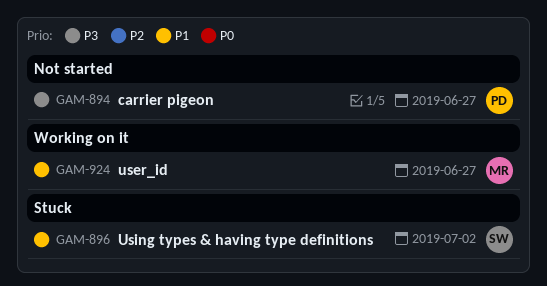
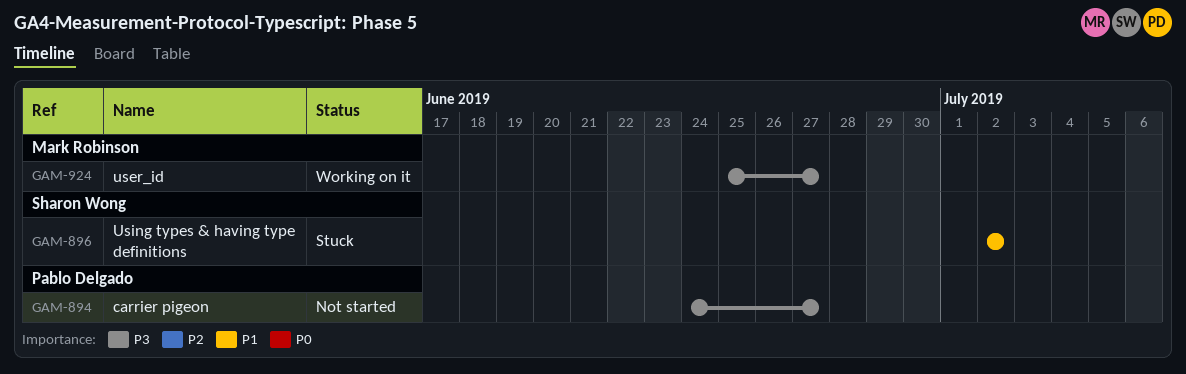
GAM-924, priority: P1 -> P3

